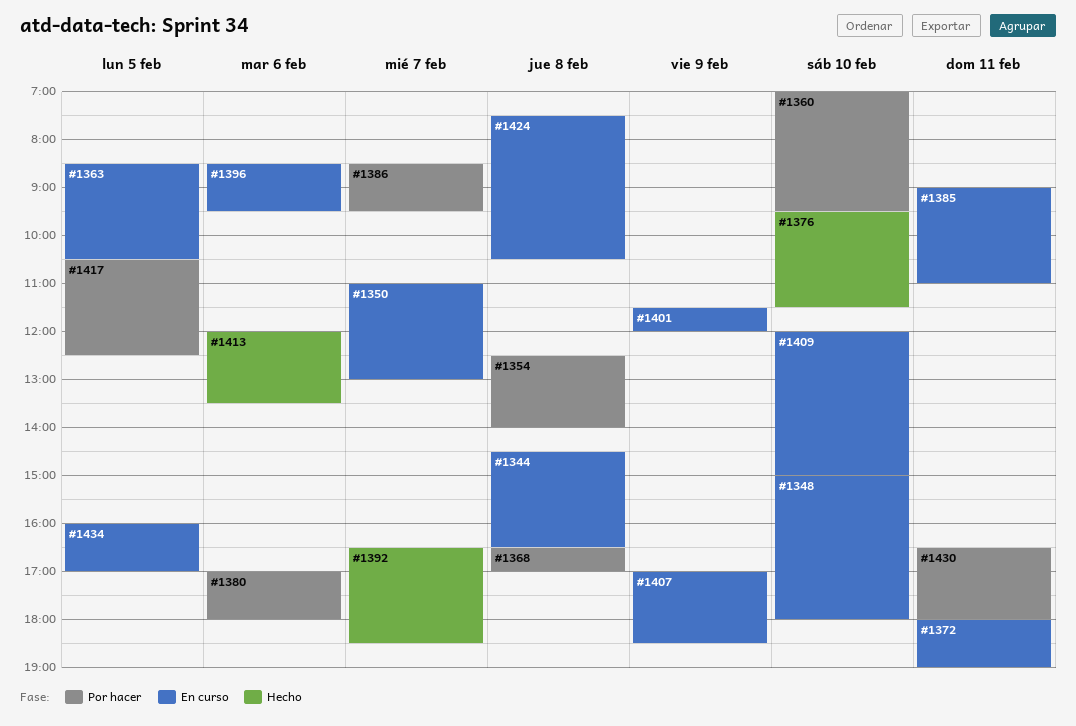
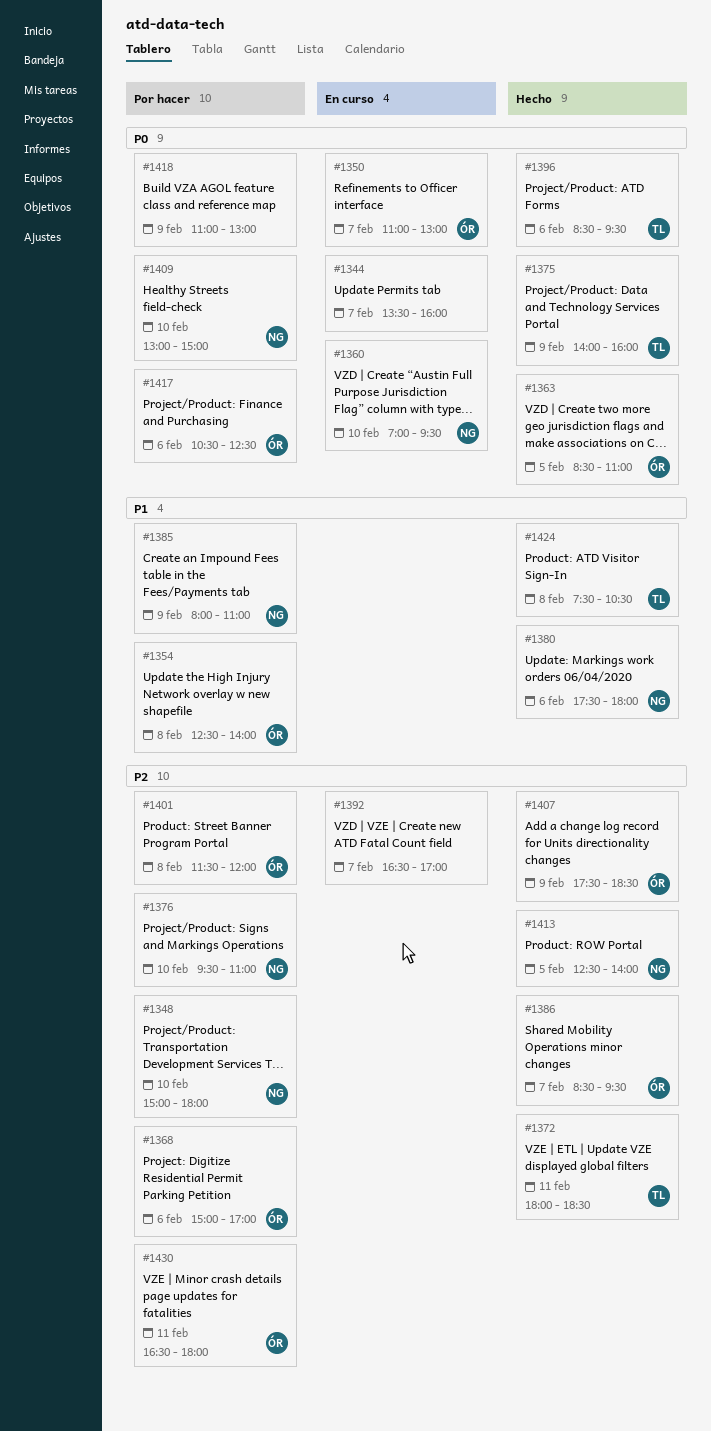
#1344, day: Feb 8 -> Feb 7
#1344, begins: 14:30 -> 13:30
#1344, ends: 16:30 -> 16:00
#1348, status: En curso -> Por hacer
#1360, status: Por hacer -> En curso
#1363, status: En curso -> Hecho
#1363, ends: 10:30 -> 11:00
#1368, day: Feb 8 -> Feb 6
#1368, begins: 16:30 -> 15:00
#1372, status: En curso -> Hecho
#1372, ends: 19:00 -> 18:30
#1375: none -> present
#1376, status: Hecho -> Por hacer
#1376, ends: 11:30 -> 11:00
#1380, status: Por hacer -> Hecho
#1380, begins: 17:00 -> 17:30
#1385, status: En curso -> Por hacer
#1385, day: Feb 11 -> Feb 9
#1385, begins: 09:00 -> 08:00
#1386, status: Por hacer -> Hecho
#1392, status: Hecho -> En curso
#1392, ends: 18:30 -> 17:00
#1396, status: En curso -> Hecho
#1401, status: En curso -> Por hacer
#1401, day: Feb 9 -> Feb 8
#1407, status: En curso -> Hecho
#1407, begins: 17:00 -> 17:30
#1409, status: En curso -> Por hacer
#1409, begins: 12:00 -> 13:00
#1413, day: Feb 6 -> Feb 5
#1413, begins: 12:00 -> 12:30
#1413, ends: 13:30 -> 14:00
#1417, day: Feb 5 -> Feb 6
#1418: none -> present
#1424, status: En curso -> Hecho
#1434: present -> none

